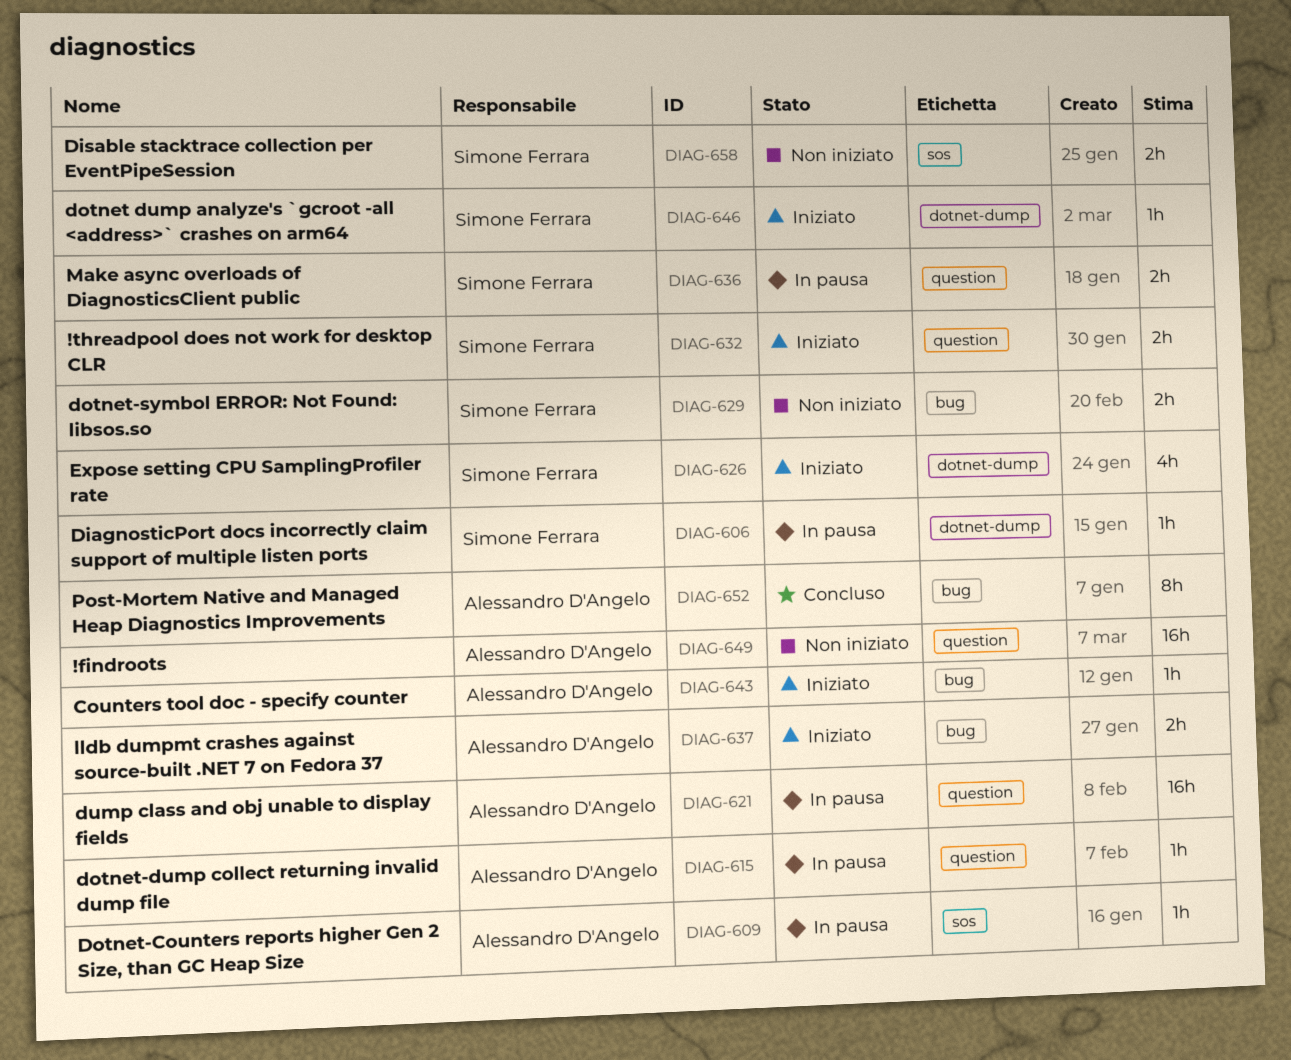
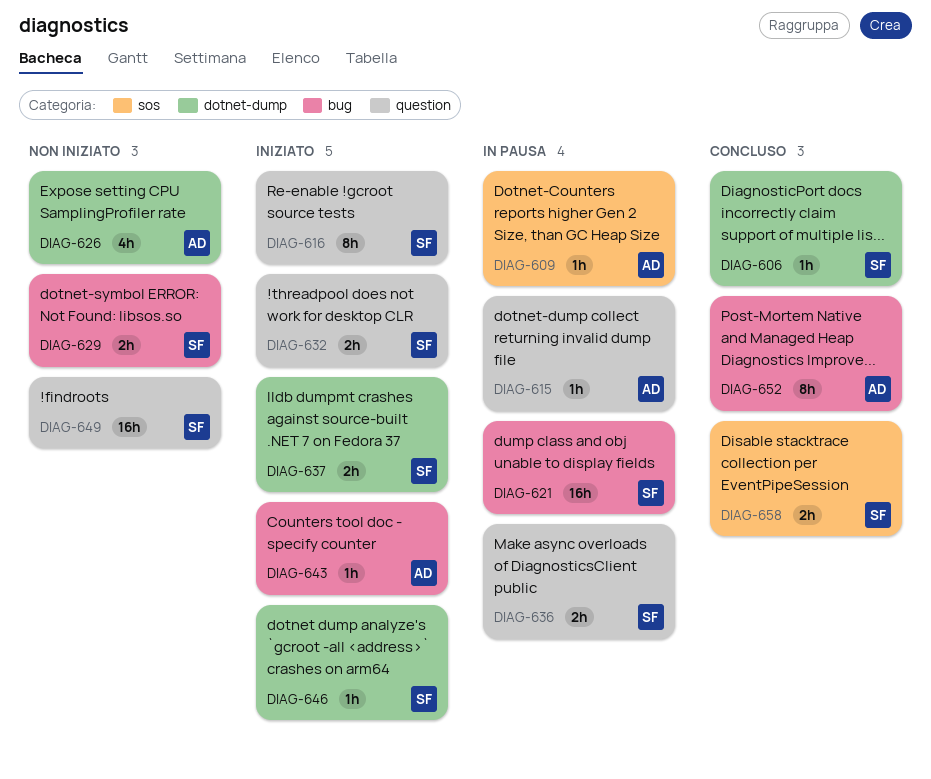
DIAG-606, status: In pausa -> Concluso
DIAG-616: none -> present
DIAG-621, owner: Alessandro D'Angelo -> Simone Ferrara
DIAG-621, label: question -> bug
DIAG-626, status: Iniziato -> Non iniziato
DIAG-626, owner: Simone Ferrara -> Alessandro D'Angelo
DIAG-637, owner: Alessandro D'Angelo -> Simone Ferrara
DIAG-637, label: bug -> dotnet-dump
DIAG-649, owner: Alessandro D'Angelo -> Simone Ferrara
DIAG-658, status: Non iniziato -> Concluso

